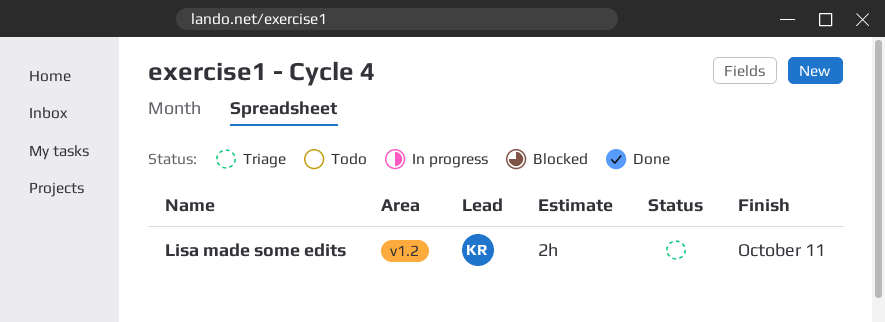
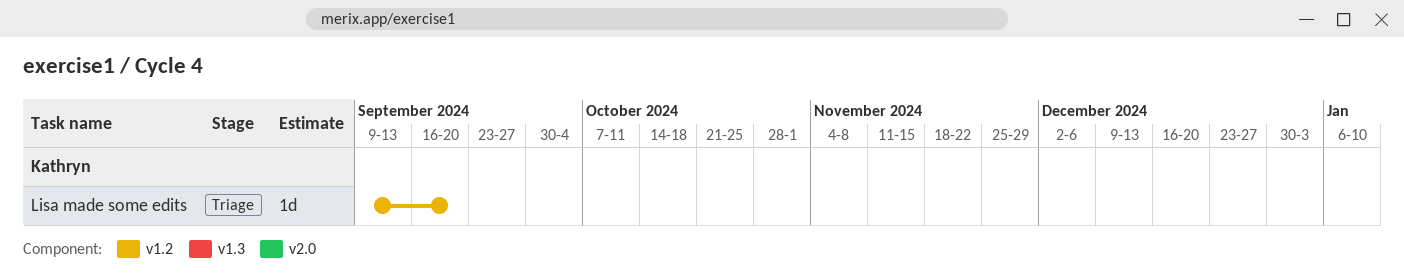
Lisa made some edits, estimate: 2h -> 1d
Lisa made some edits, due: Oct 11 -> Sep 20

